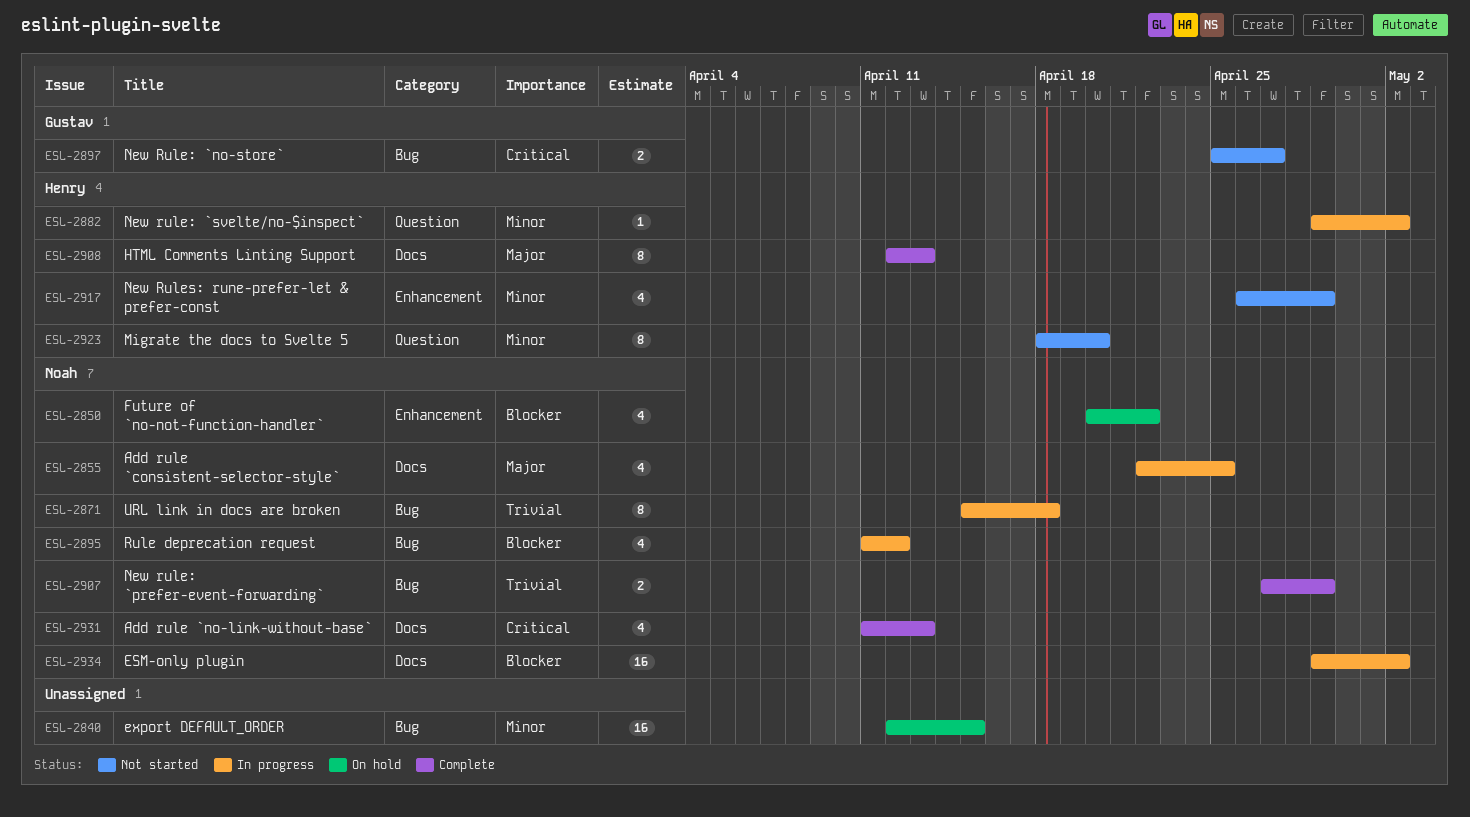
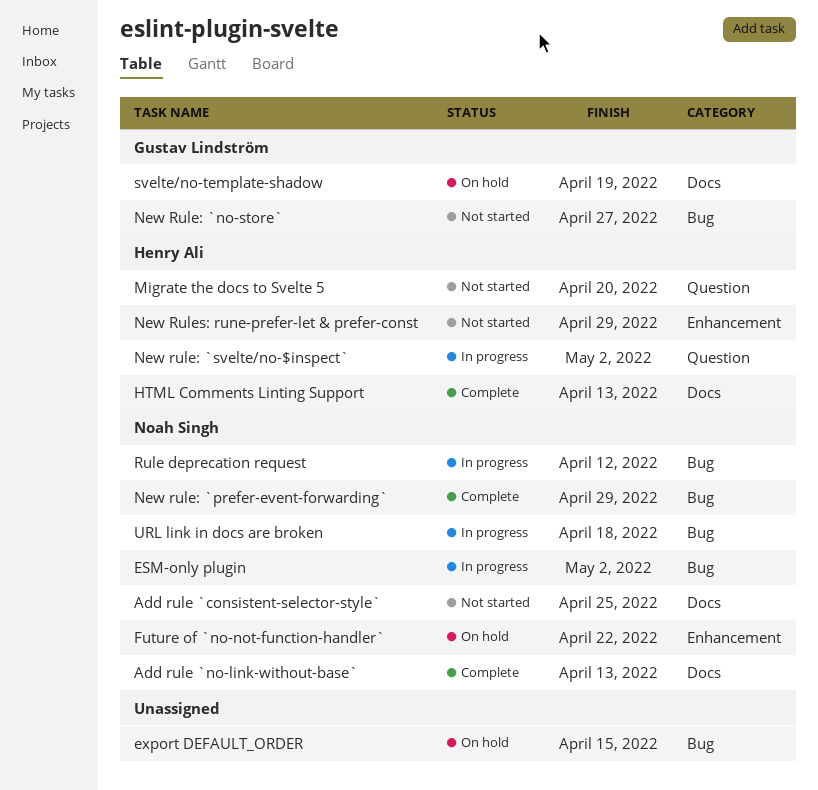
Add rule `consistent-selector-style`, status: In progress -> Not started
ESM-only plugin, label: Docs -> Bug
svelte/no-template-shadow: none -> present

